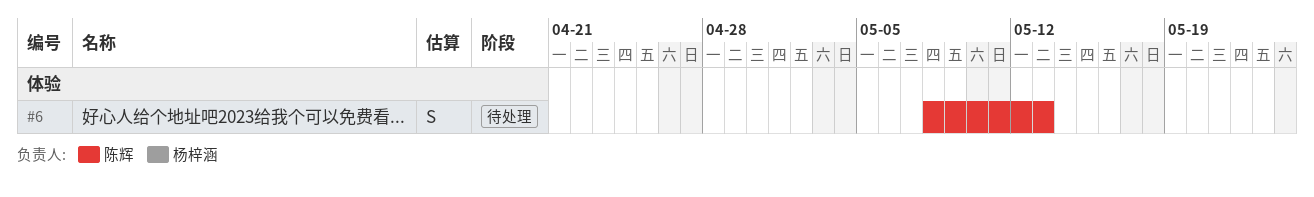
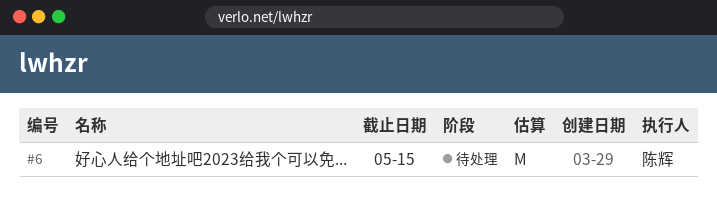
#6, estimate: S -> M
#6, due: May 13 -> May 15

